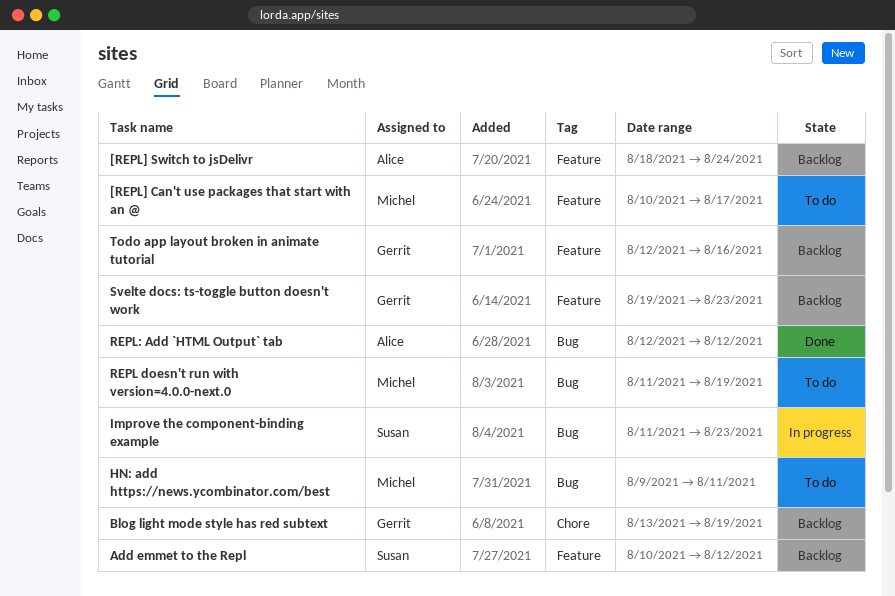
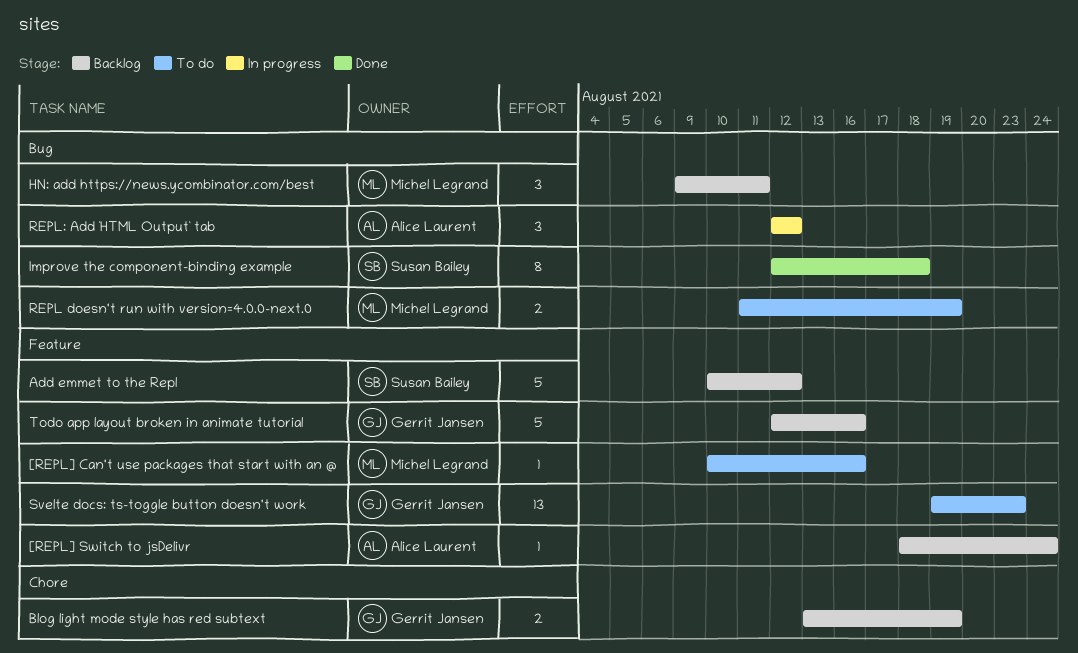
[REPL] Can't use packages that start with an @, due: Aug 17 -> Aug 16
HN: add https://news.ycombinator.com/best, status: To do -> Backlog
Improve the component-binding example, status: In progress -> Done
Improve the component-binding example, start: Aug 11 -> Aug 12
Improve the component-binding example, due: Aug 23 -> Aug 18
REPL: Add `HTML Output` tab, status: Done -> In progress
Svelte docs: ts-toggle button doesn't work, status: Backlog -> To do

